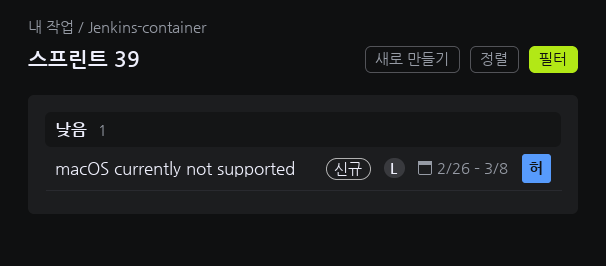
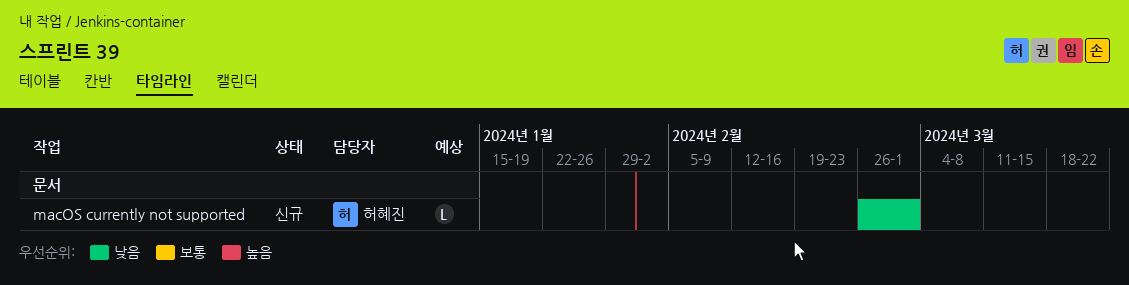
macOS currently not supported, due: Mar 8 -> Mar 1

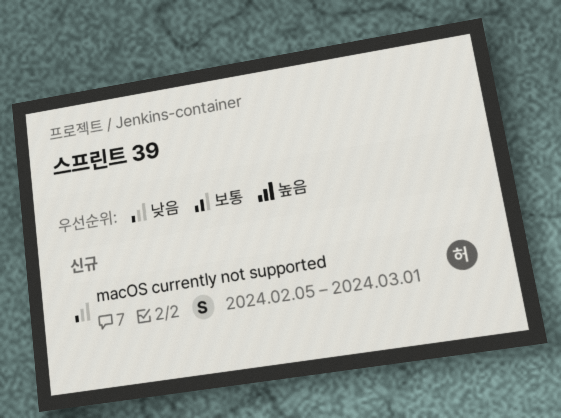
macOS currently not supported, estimate: L -> S
macOS currently not supported, start: Feb 26 -> Feb 5

